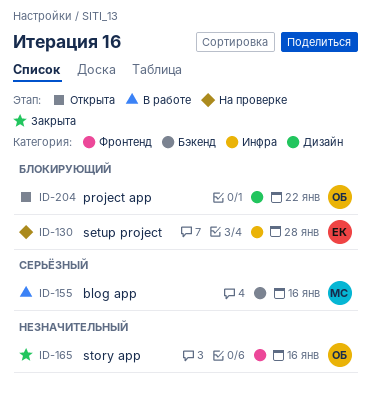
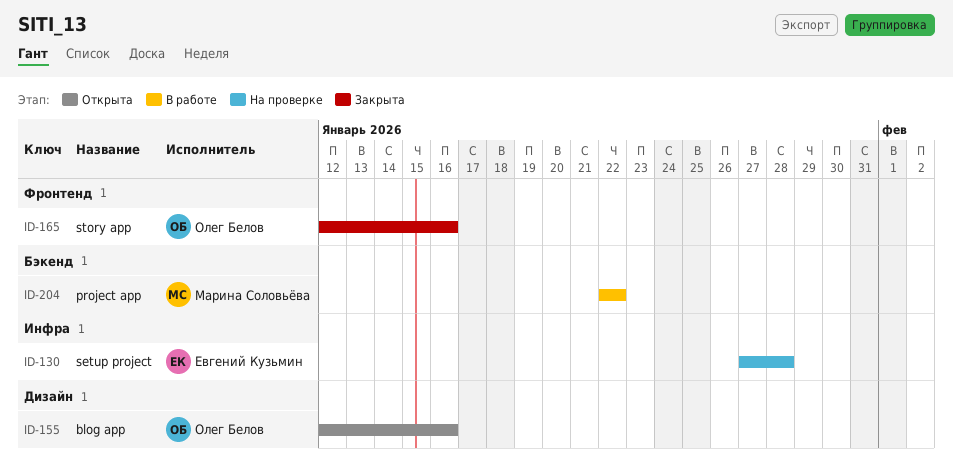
ID-155, status: В работе -> Открыта
ID-155, owner: Марина Соловьёва -> Олег Белов
ID-155, label: Бэкенд -> Дизайн
ID-204, status: Открыта -> В работе
ID-204, owner: Олег Белов -> Марина Соловьёва
ID-204, label: Дизайн -> Бэкенд

